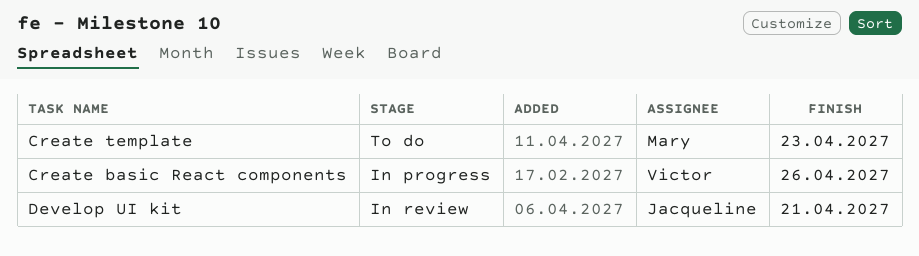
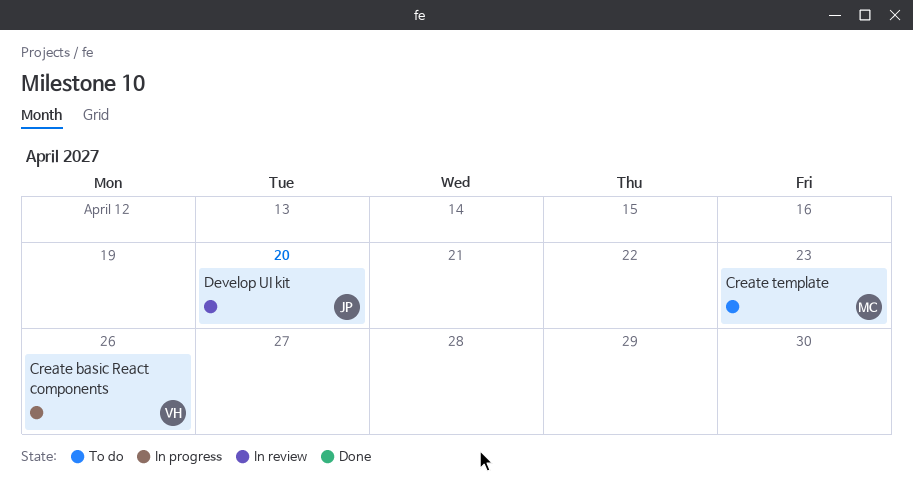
Develop UI kit, due: Apr 21 -> Apr 20

